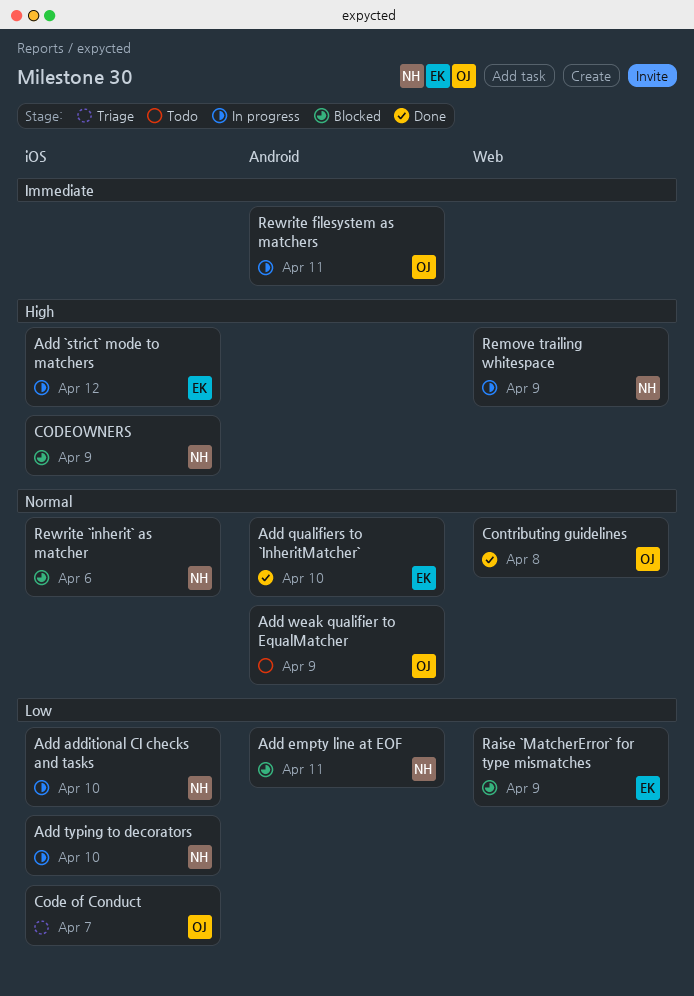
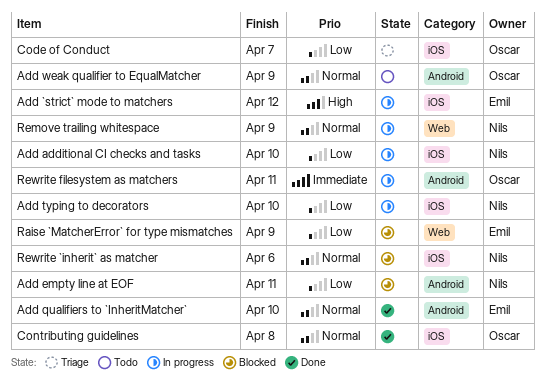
CODEOWNERS: present -> none
Contributing guidelines, label: Web -> iOS
Remove trailing whitespace, priority: High -> Normal

